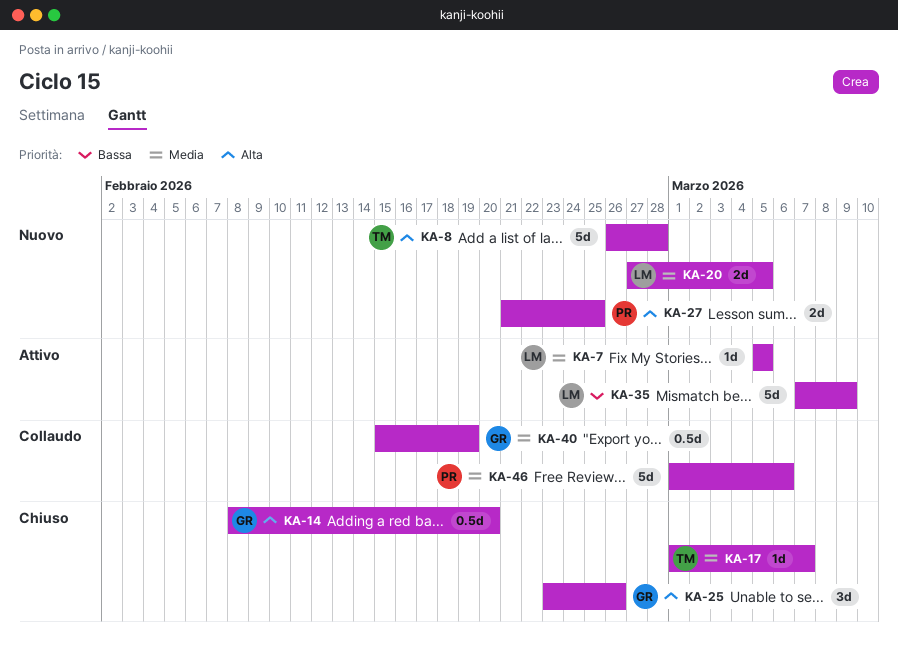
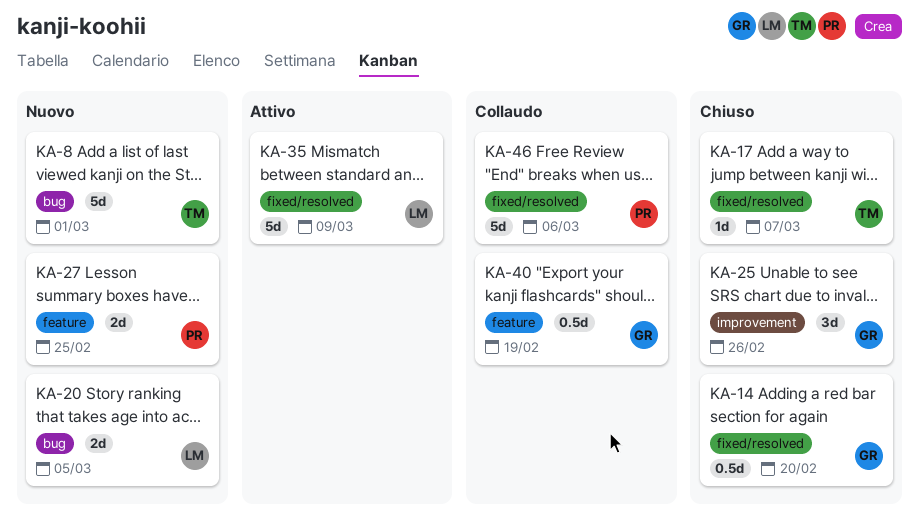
KA-7: present -> none
KA-8, due: Feb 28 -> Mar 1

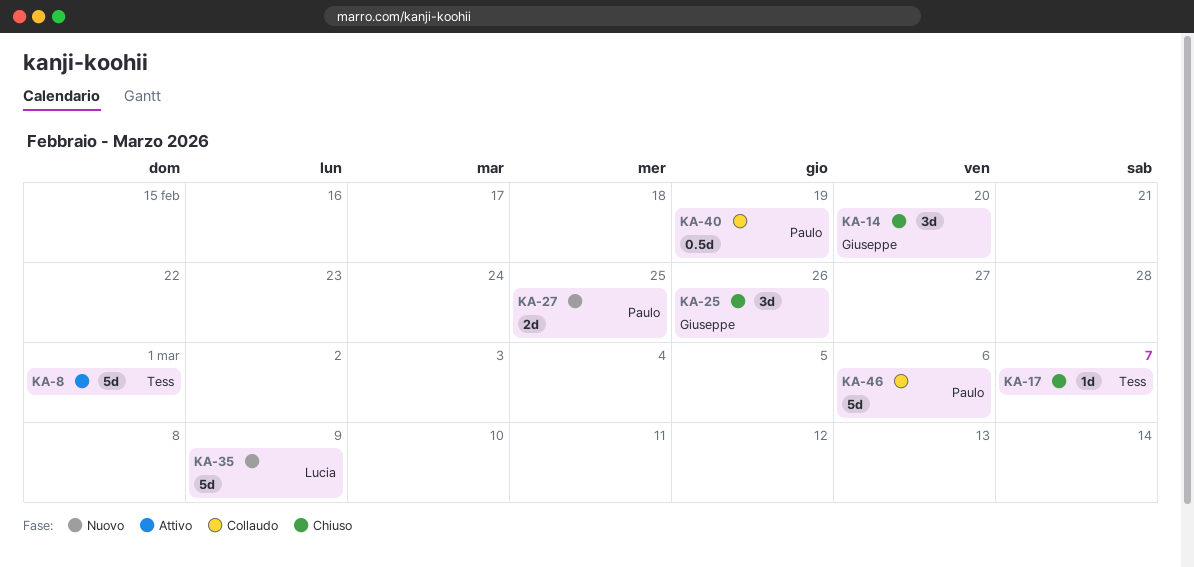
KA-8, status: Nuovo -> Attivo
KA-14, estimate: 0.5d -> 3d
KA-20: present -> none
KA-35, status: Attivo -> Nuovo
KA-40, owner: Giuseppe -> Paulo

